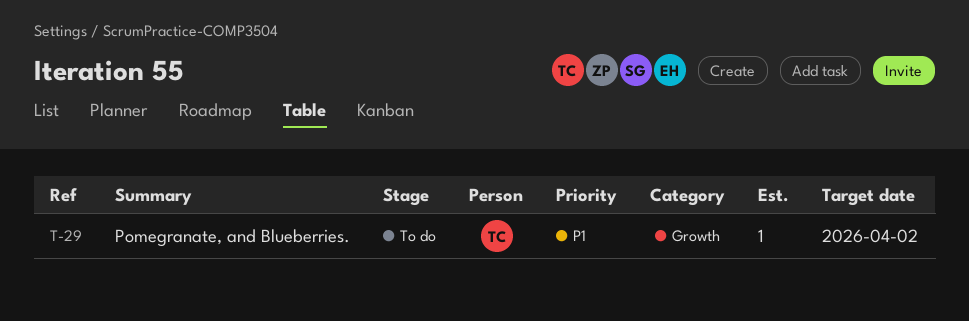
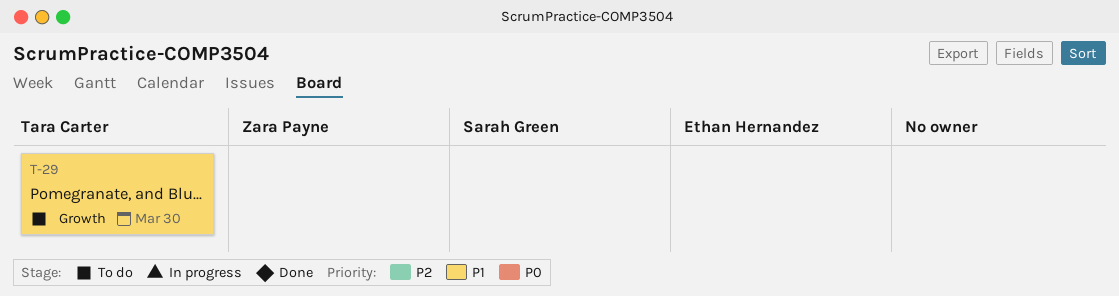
T-29, due: Apr 2 -> Mar 30

